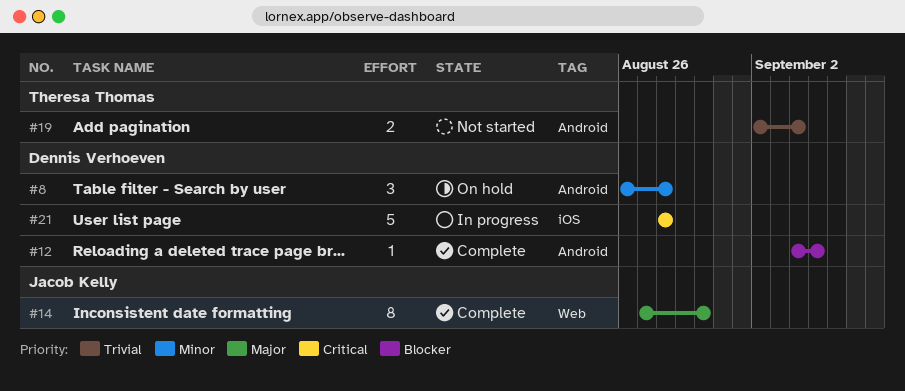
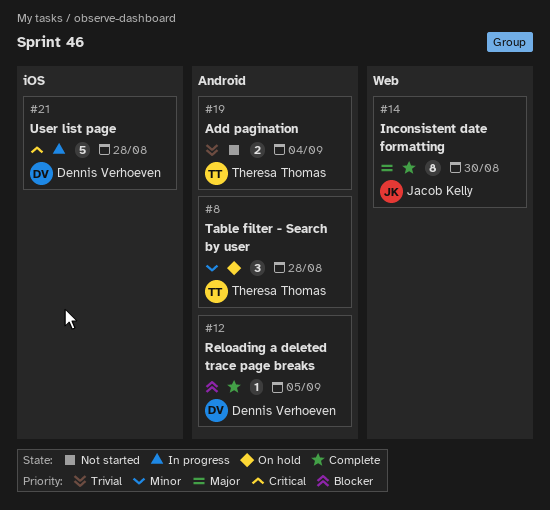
#8, owner: Dennis Verhoeven -> Theresa Thomas

